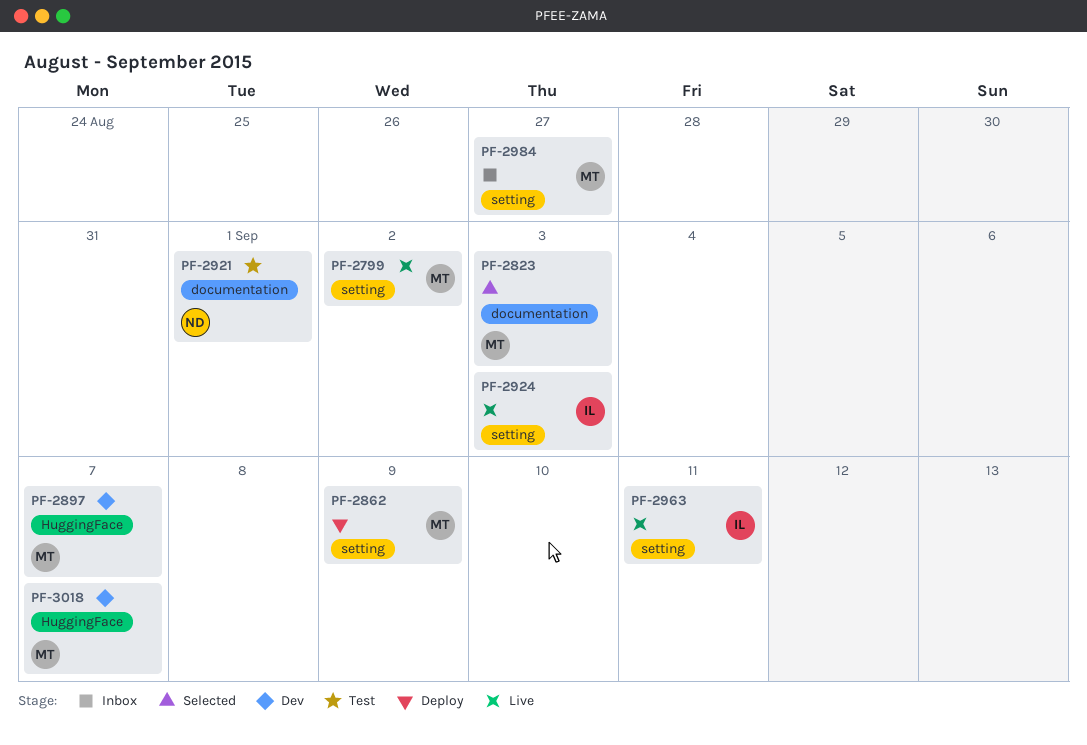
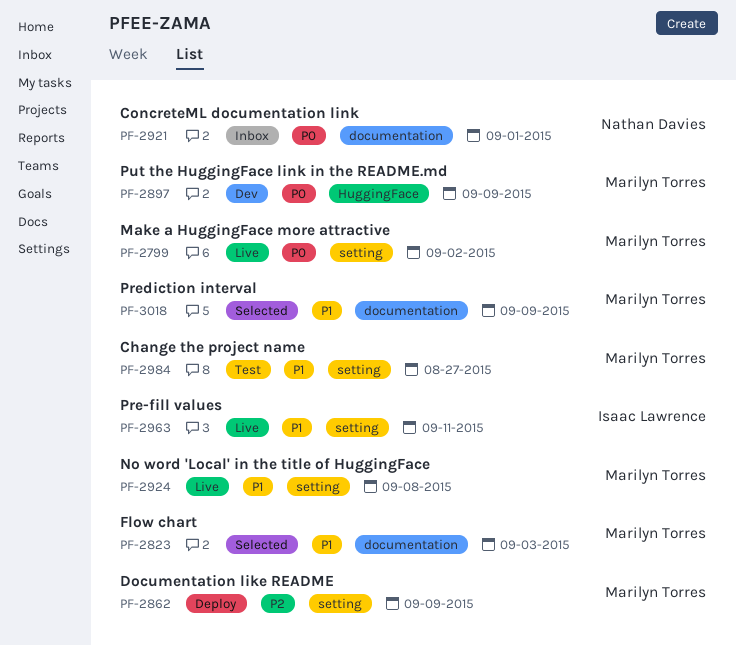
PF-2897, due: Sep 7 -> Sep 9
PF-2921, status: Test -> Inbox
PF-2924, owner: Isaac Lawrence -> Marilyn Torres
PF-2924, due: Sep 3 -> Sep 8
PF-2984, status: Inbox -> Test
PF-3018, status: Dev -> Selected
PF-3018, label: HuggingFace -> documentation
PF-3018, due: Sep 7 -> Sep 9

